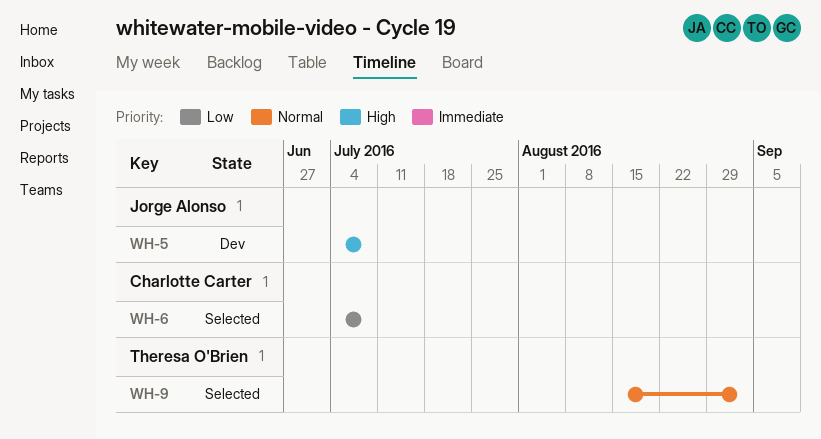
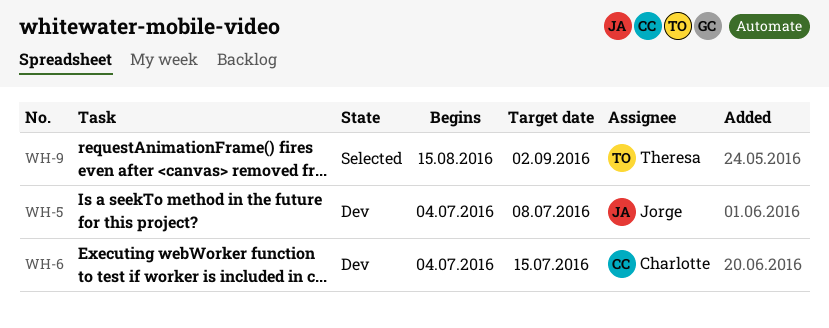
WH-6, status: Selected -> Dev
WH-6, due: Jul 8 -> Jul 15

